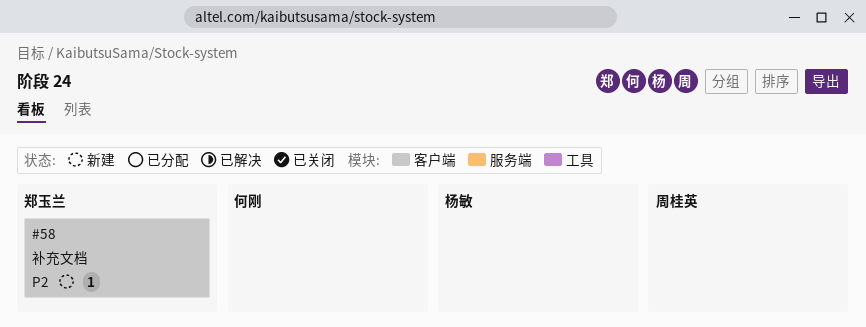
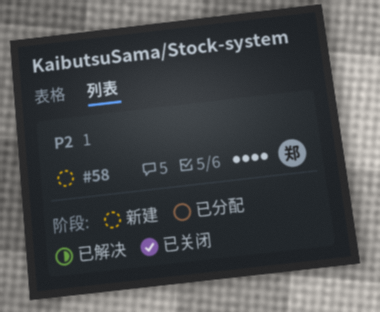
#58, estimate: 1 -> 4

